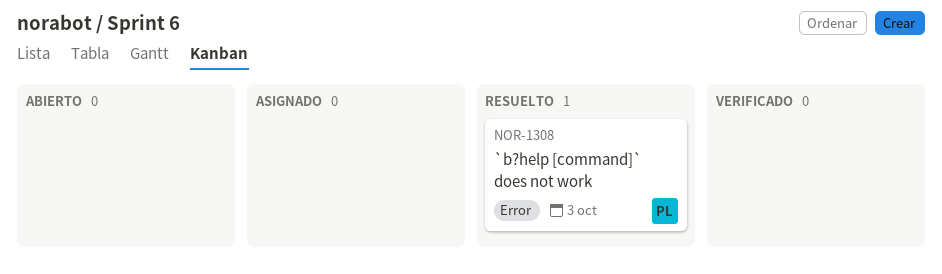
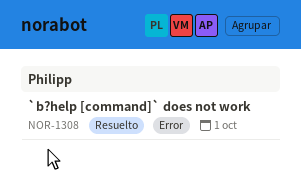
NOR-1308, due: Oct 3 -> Oct 1

